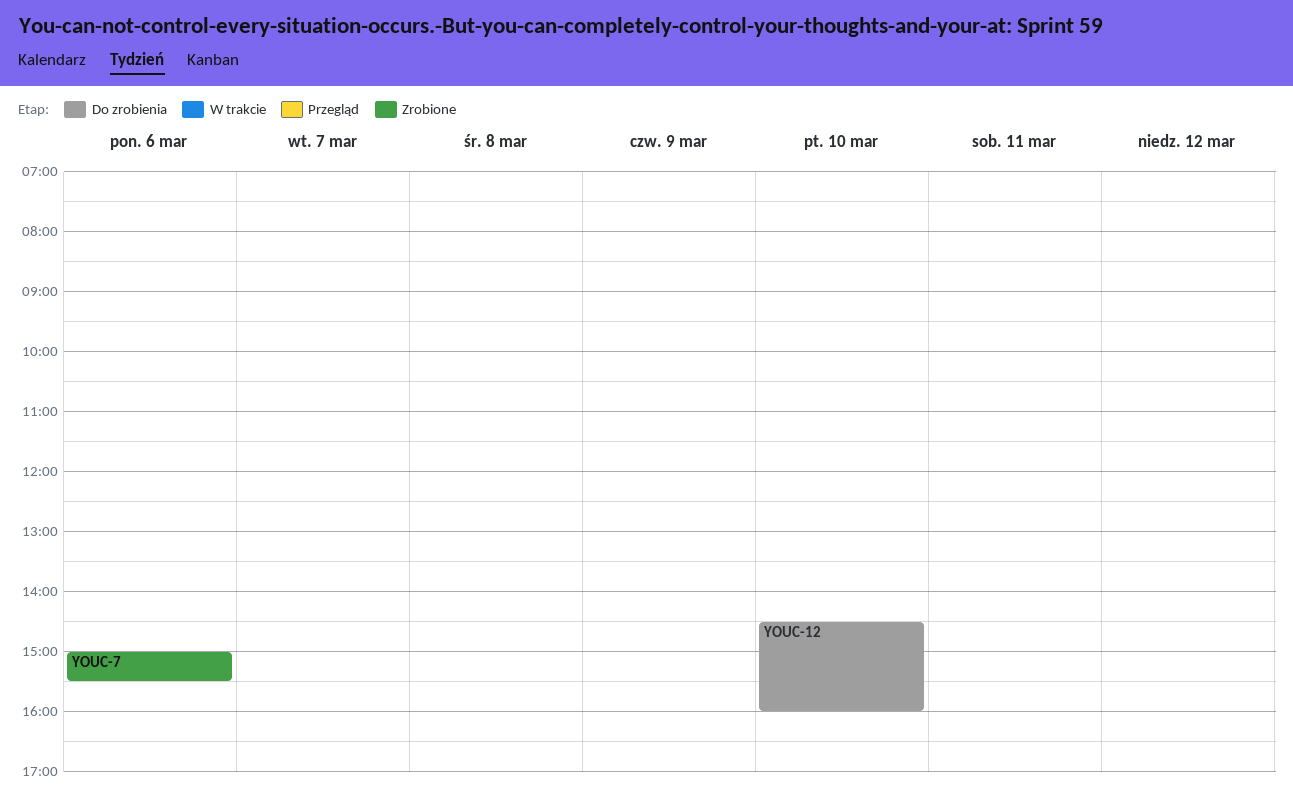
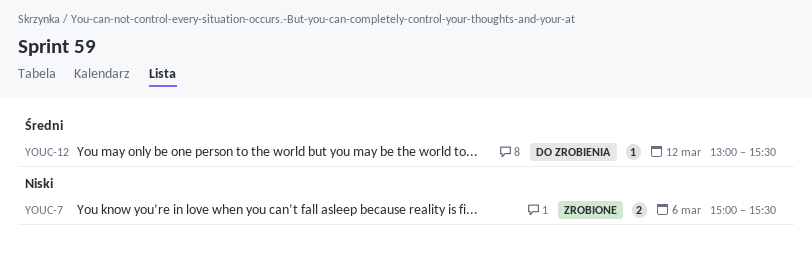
YOUC-12, day: Mar 10 -> Mar 12
YOUC-12, begins: 14:30 -> 13:00
YOUC-12, ends: 16:00 -> 15:30

